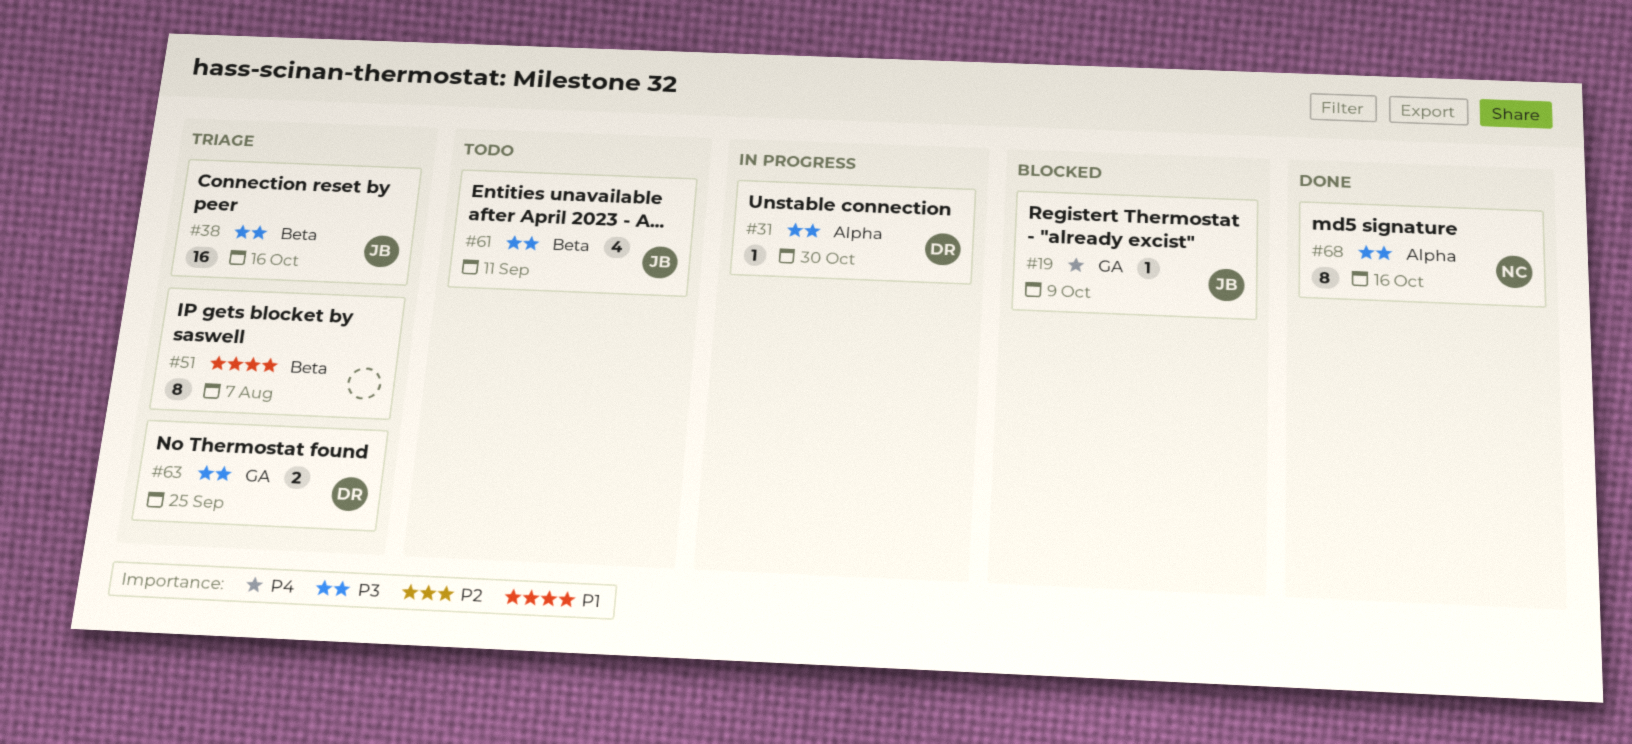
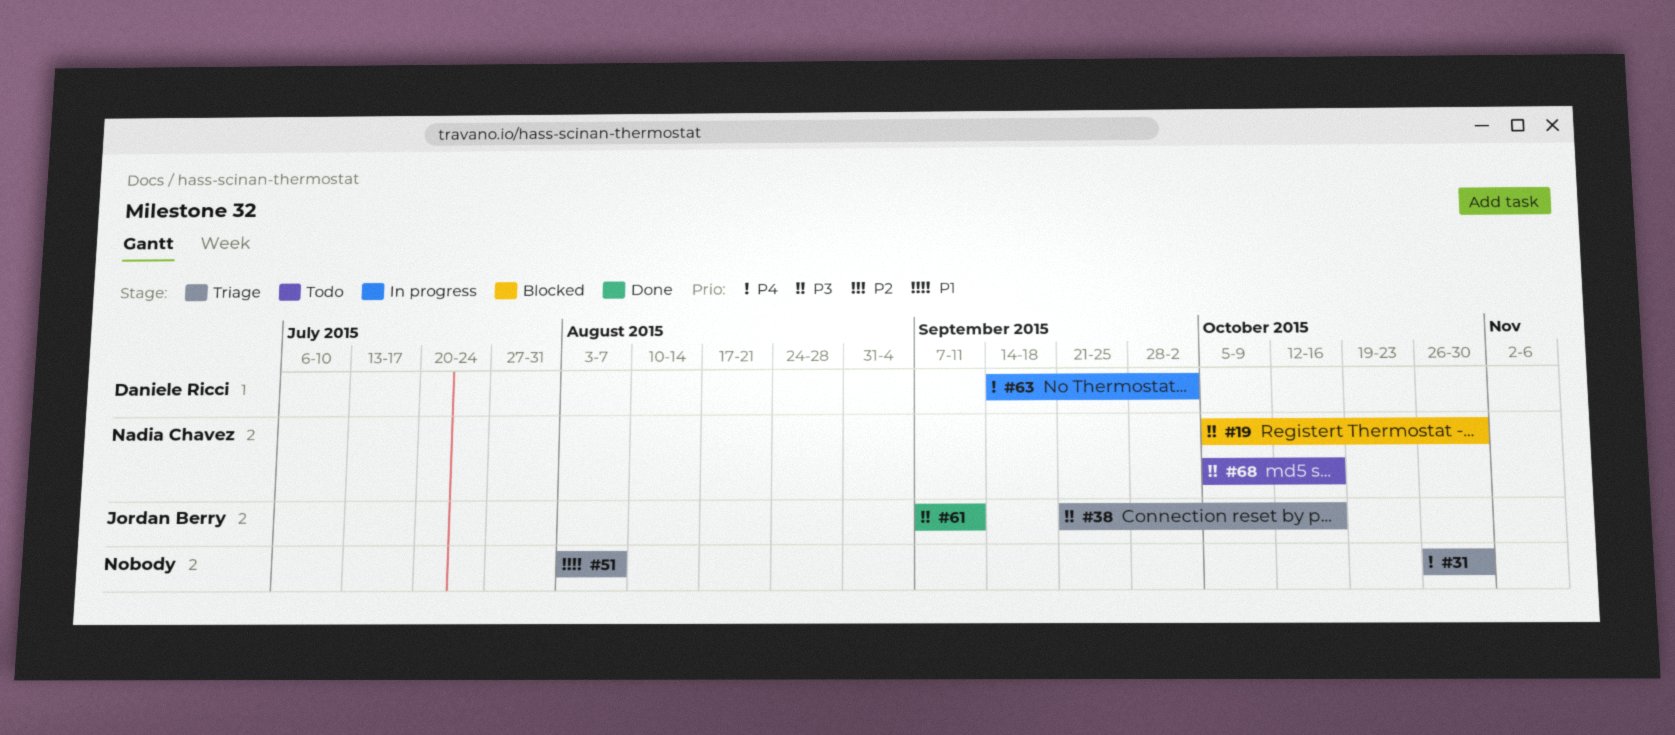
#19, owner: Jordan Berry -> Nadia Chavez
#19, priority: P4 -> P3
#19, due: Oct 9 -> Oct 30
#31, status: In progress -> Triage
#31, owner: Daniele Ricci -> none
#31, priority: P3 -> P4
#61, status: Todo -> Done
#63, status: Triage -> In progress
#63, priority: P3 -> P4
#63, due: Sep 25 -> Oct 2
#68, status: Done -> Todo

